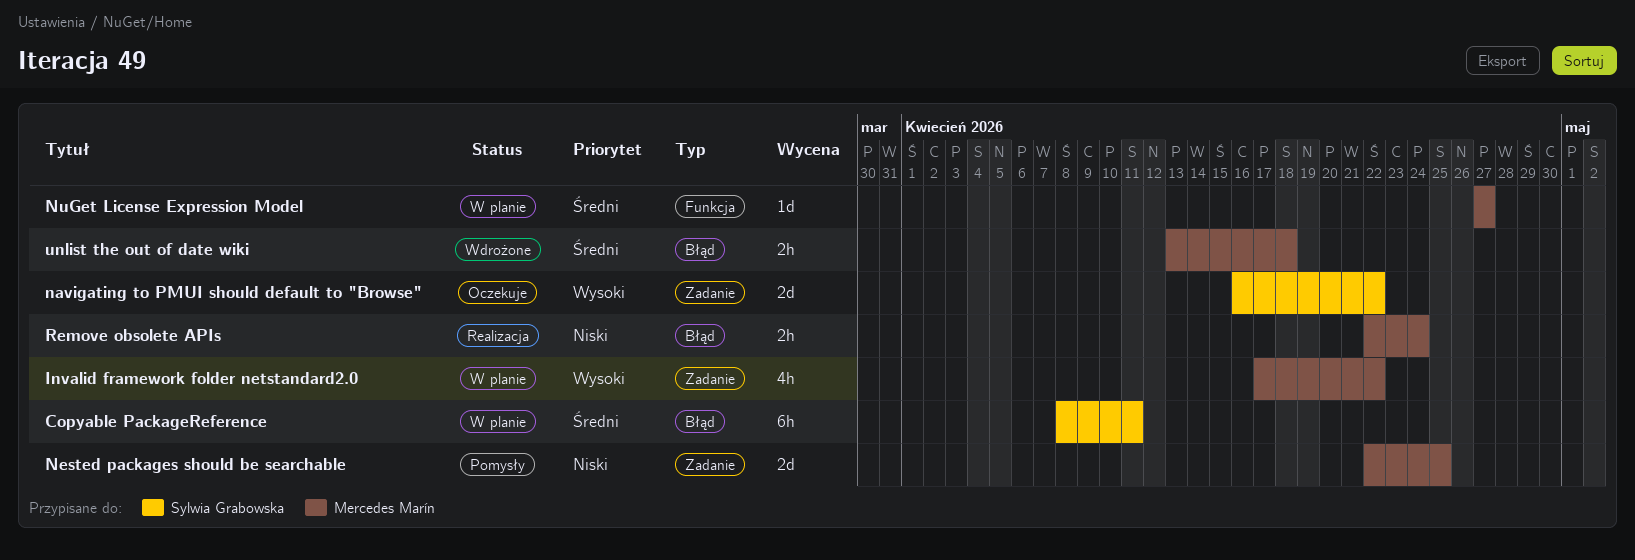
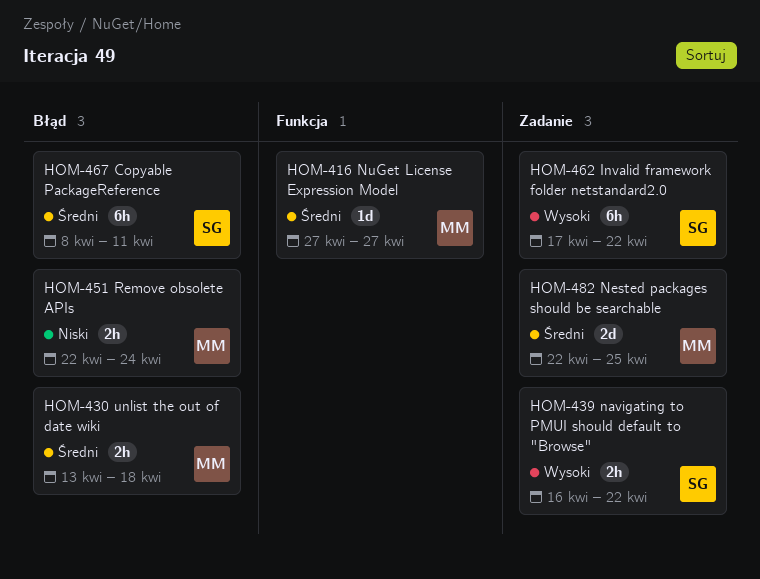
Invalid framework folder netstandard2.0, owner: Mercedes Marín -> Sylwia Grabowska
Invalid framework folder netstandard2.0, estimate: 4h -> 6h
navigating to PMUI should default to "Browse", estimate: 2d -> 2h
Nested packages should be searchable, priority: Niski -> Średni

